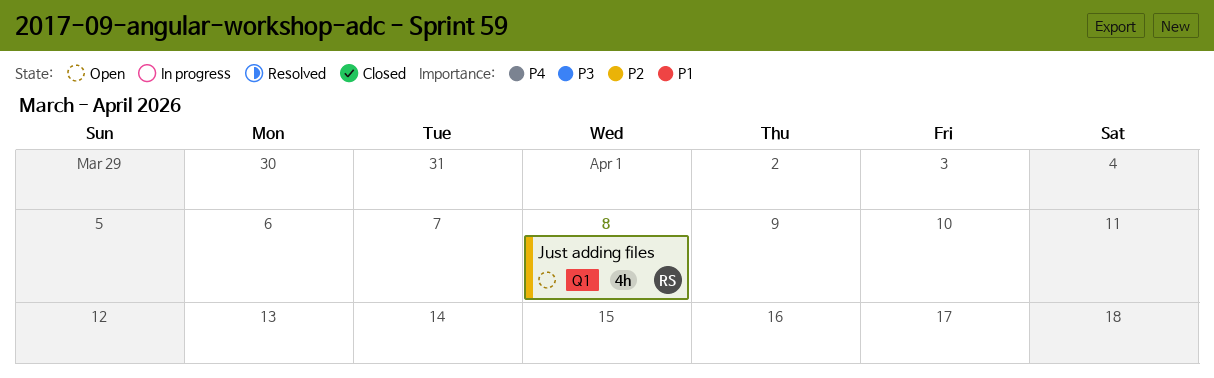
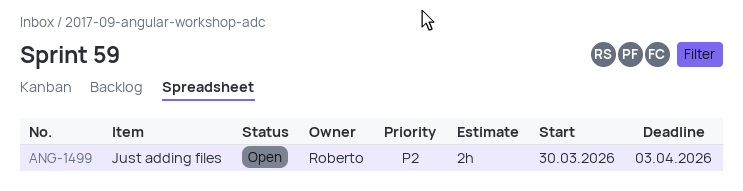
Just adding files, estimate: 4h -> 2h
Just adding files, due: Apr 8 -> Apr 3

